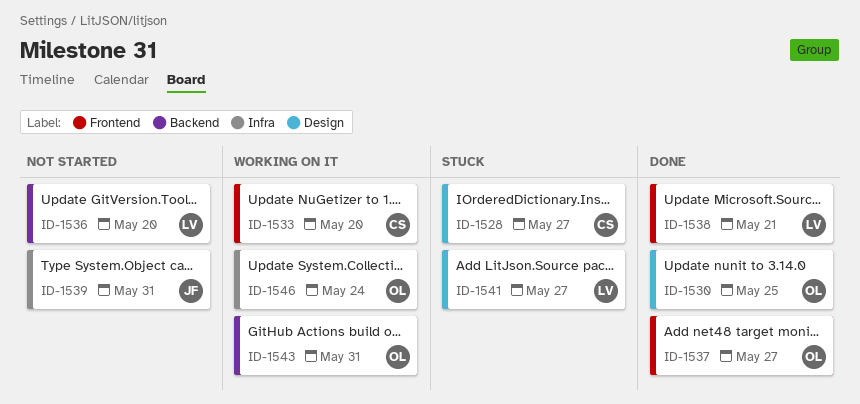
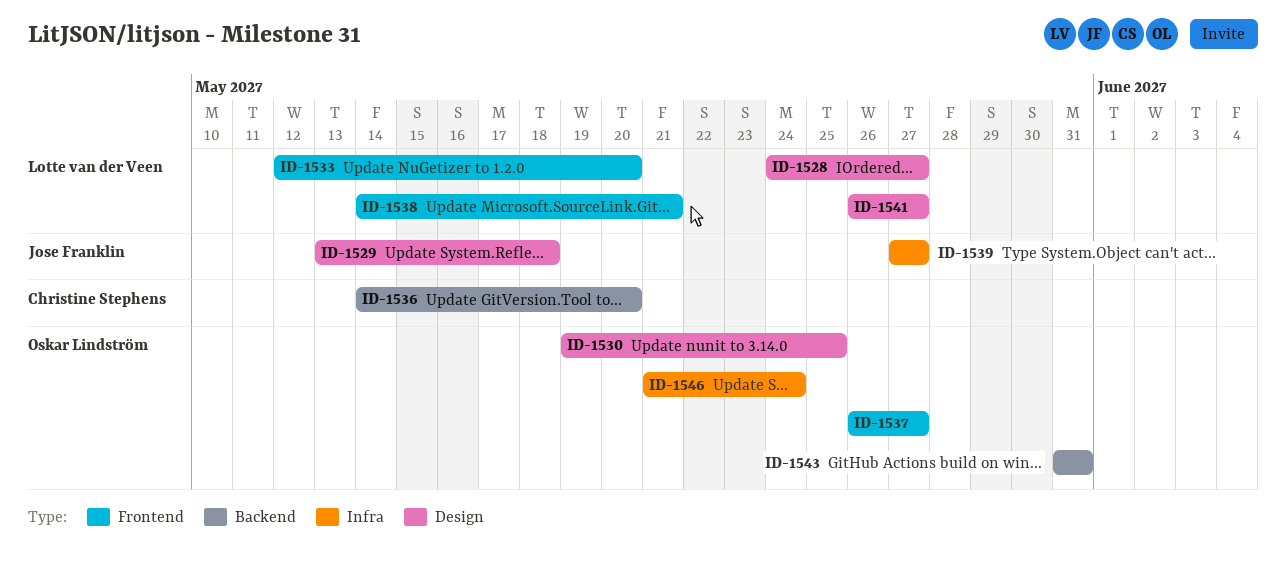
ID-1528, owner: Christine Stephens -> Lotte van der Veen
ID-1529: none -> present
ID-1533, owner: Christine Stephens -> Lotte van der Veen
ID-1536, owner: Lotte van der Veen -> Christine Stephens
ID-1539, due: May 31 -> May 27

